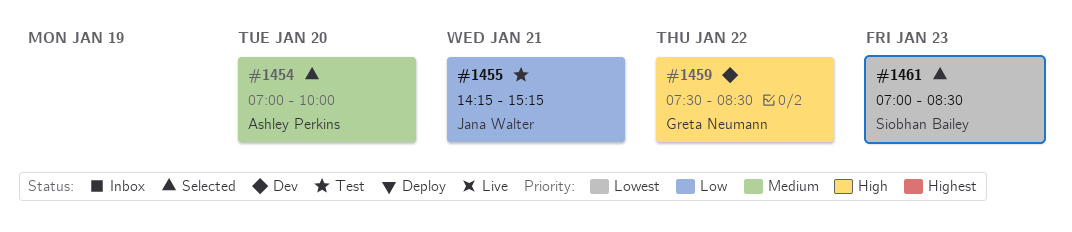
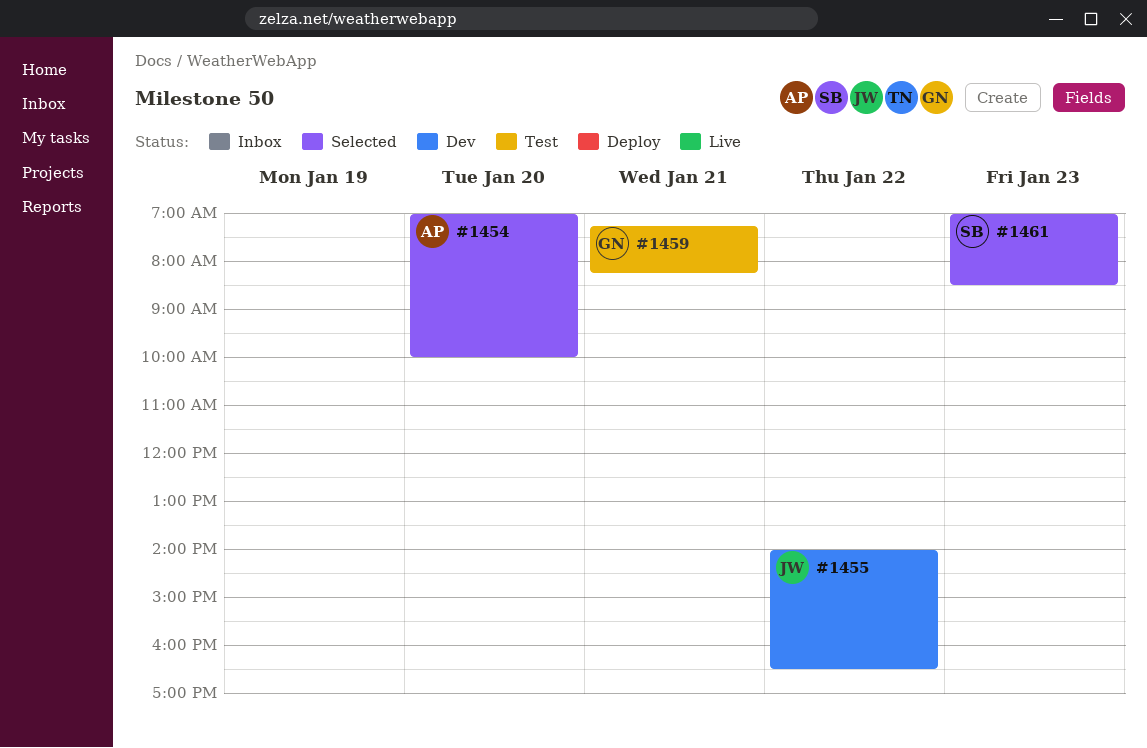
#1455, status: Test -> Dev
#1455, day: Jan 21 -> Jan 22
#1455, begins: 14:15 -> 14:00
#1455, ends: 15:15 -> 16:30
#1459, status: Dev -> Test
#1459, day: Jan 22 -> Jan 21
#1459, begins: 07:30 -> 07:15
#1459, ends: 08:30 -> 08:15

